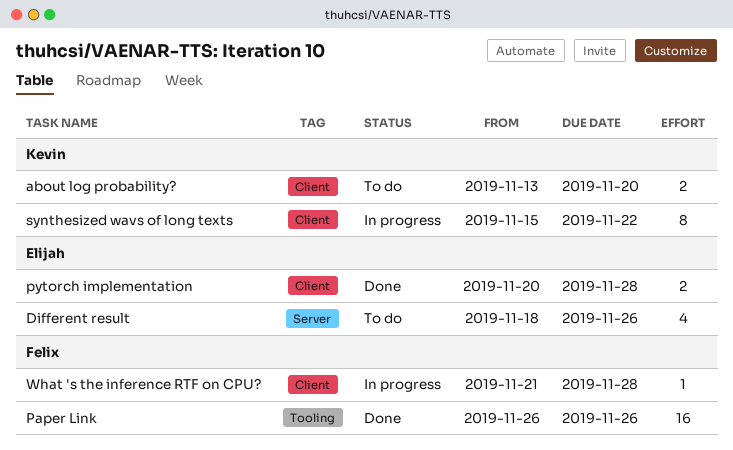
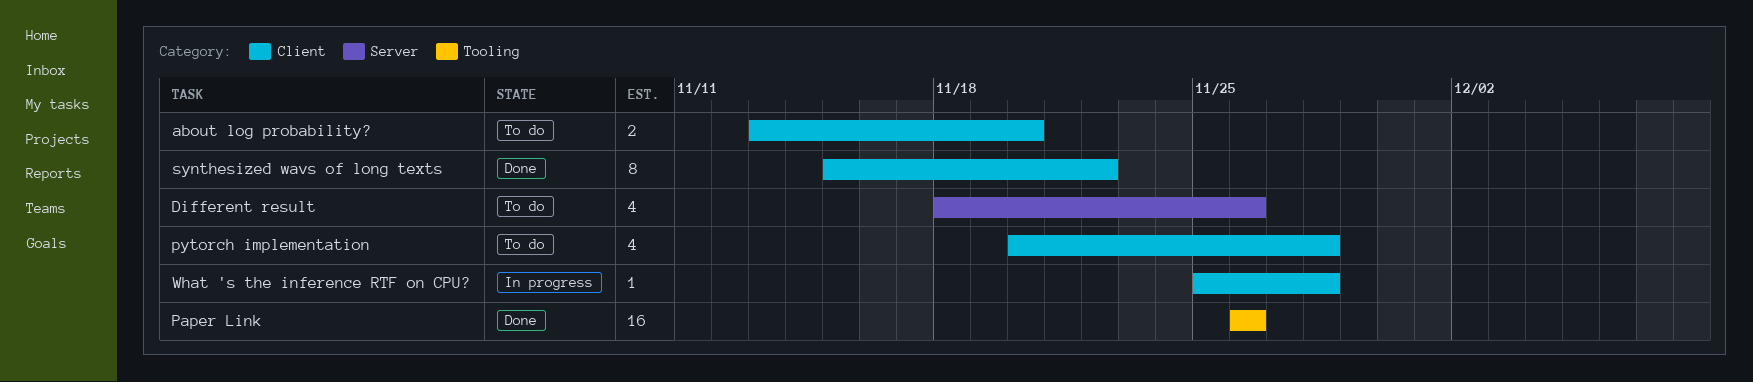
pytorch implementation, status: Done -> To do
pytorch implementation, estimate: 2 -> 4
synthesized wavs of long texts, status: In progress -> Done
What 's the inference RTF on CPU?, start: Nov 21 -> Nov 25

